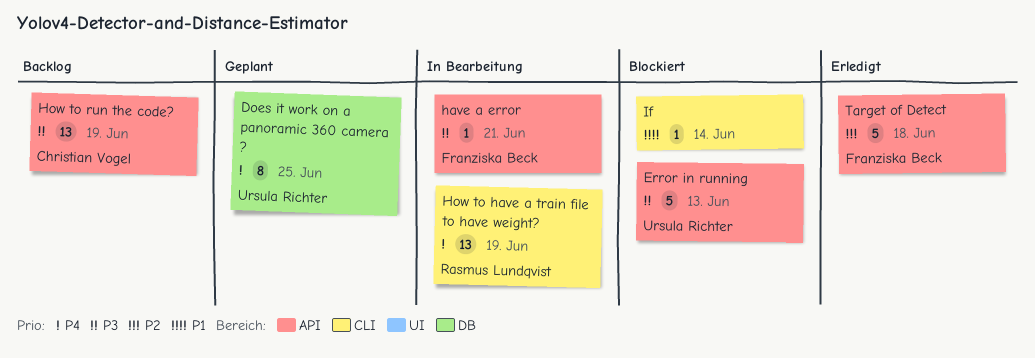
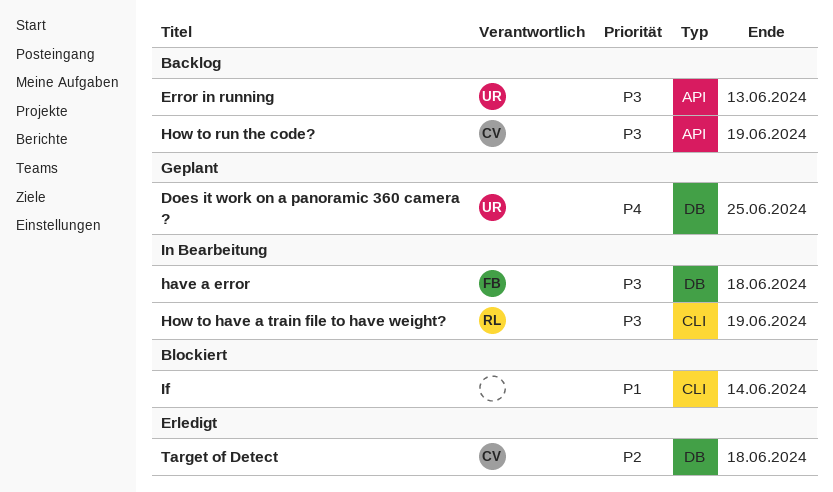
Error in running, status: Blockiert -> Backlog
have a error, label: API -> DB
have a error, due: Jun 21 -> Jun 18
How to have a train file to have weight?, priority: P4 -> P3
Target of Detect, owner: Franziska Beck -> Christian Vogel
Target of Detect, label: API -> DB

